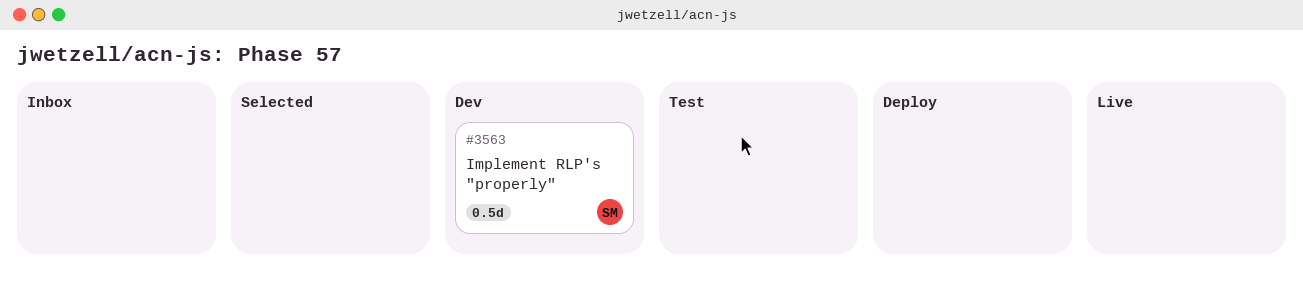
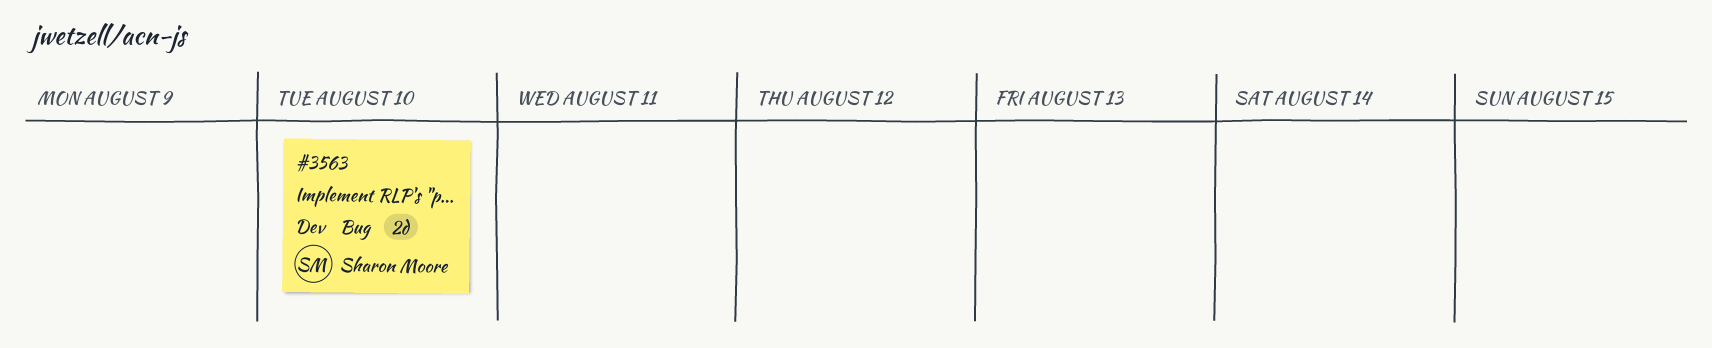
#3563, estimate: 0.5d -> 2d

